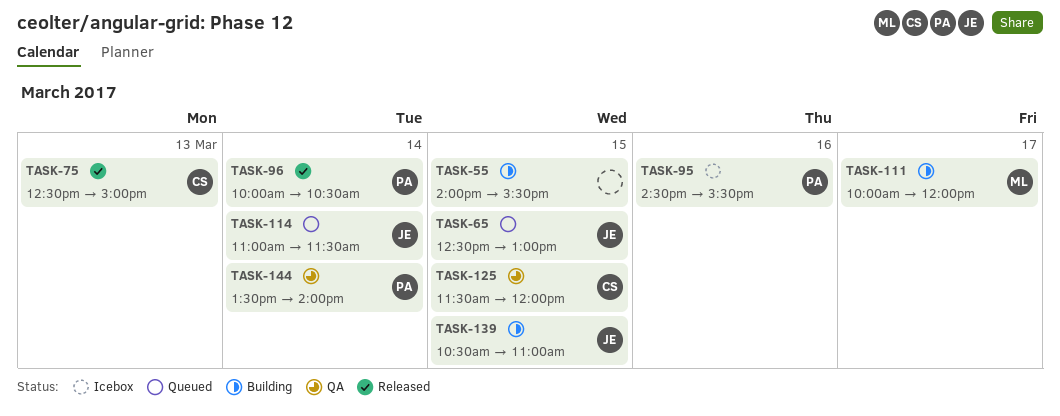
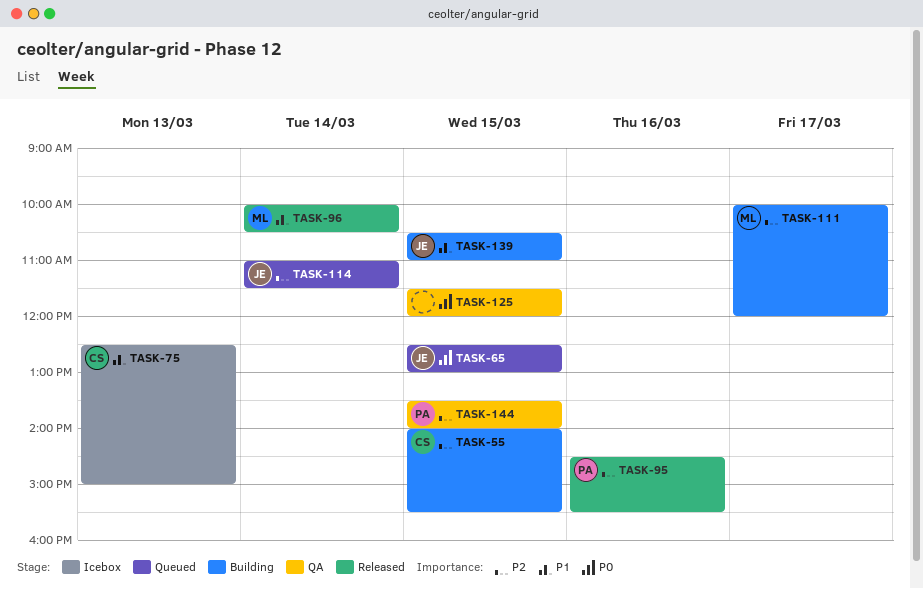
TASK-55, owner: none -> CS
TASK-75, status: Released -> Icebox
TASK-95, status: Icebox -> Released
TASK-96, owner: PA -> ML
TASK-125, owner: CS -> none
TASK-144, day: Mar 14 -> Mar 15

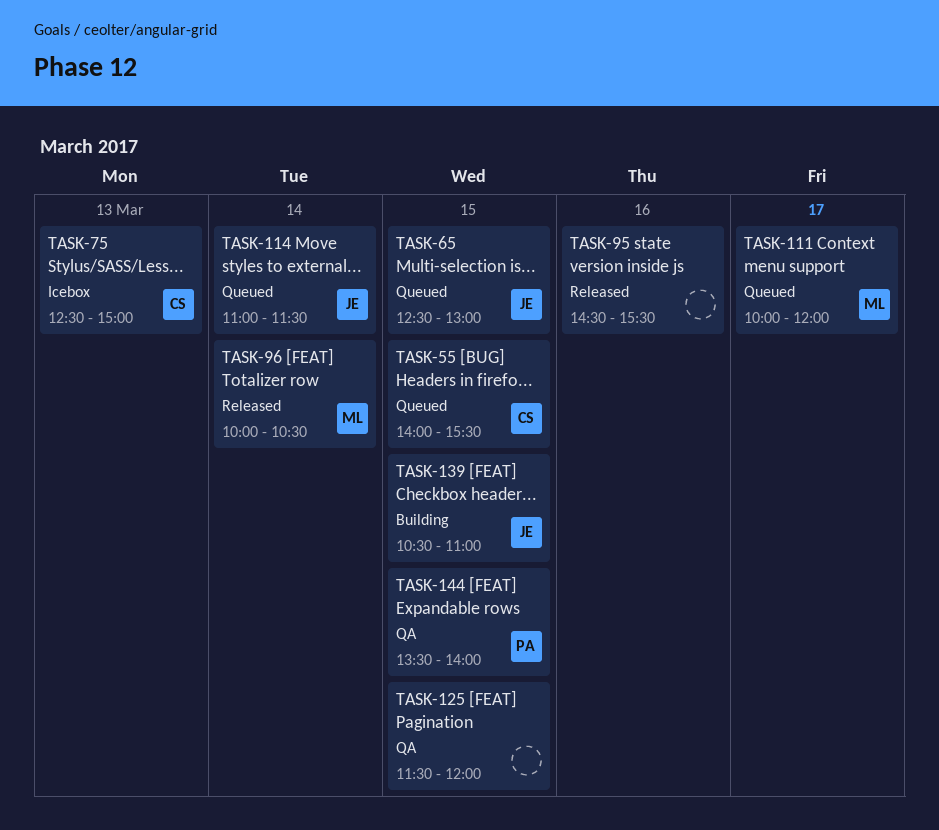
TASK-55, status: Building -> Queued
TASK-95, owner: PA -> none
TASK-111, status: Building -> Queued

